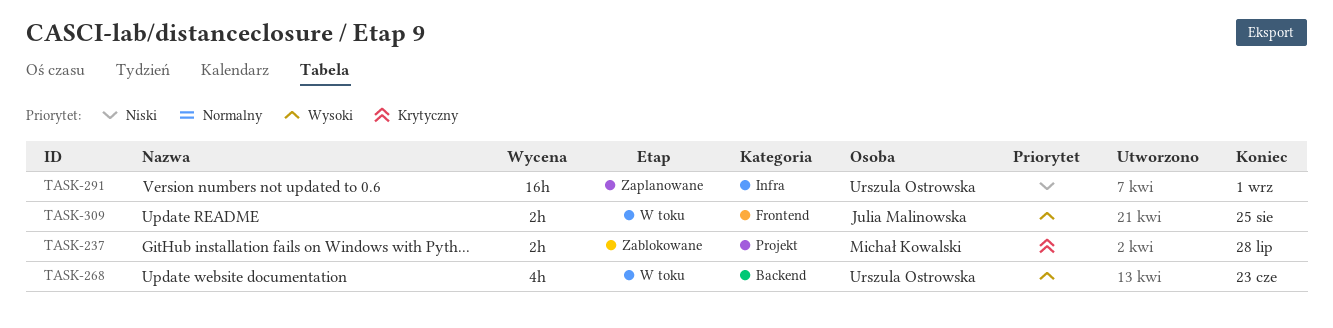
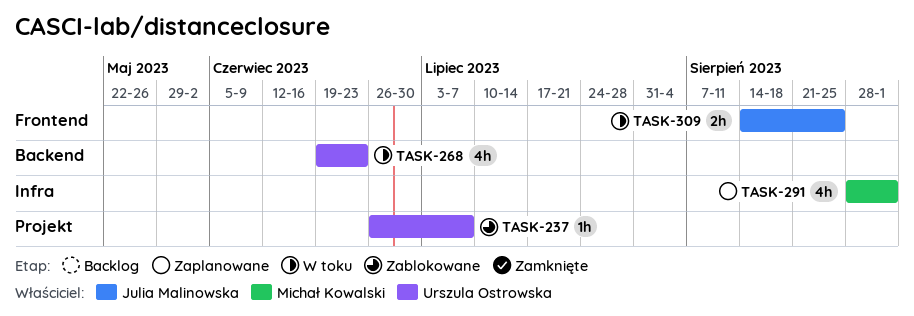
TASK-237, owner: Michał Kowalski -> Urszula Ostrowska
TASK-237, estimate: 2h -> 1h
TASK-237, due: Jul 28 -> Jul 7
TASK-291, owner: Urszula Ostrowska -> Michał Kowalski
TASK-291, estimate: 16h -> 4h

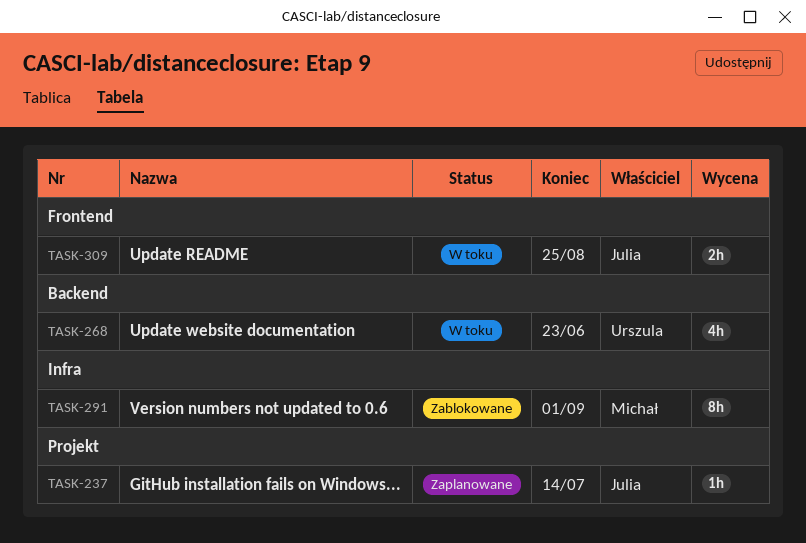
TASK-237, status: Zablokowane -> Zaplanowane
TASK-237, owner: Urszula Ostrowska -> Julia Malinowska
TASK-237, due: Jul 7 -> Jul 14
TASK-291, status: Zaplanowane -> Zablokowane
TASK-291, estimate: 4h -> 8h

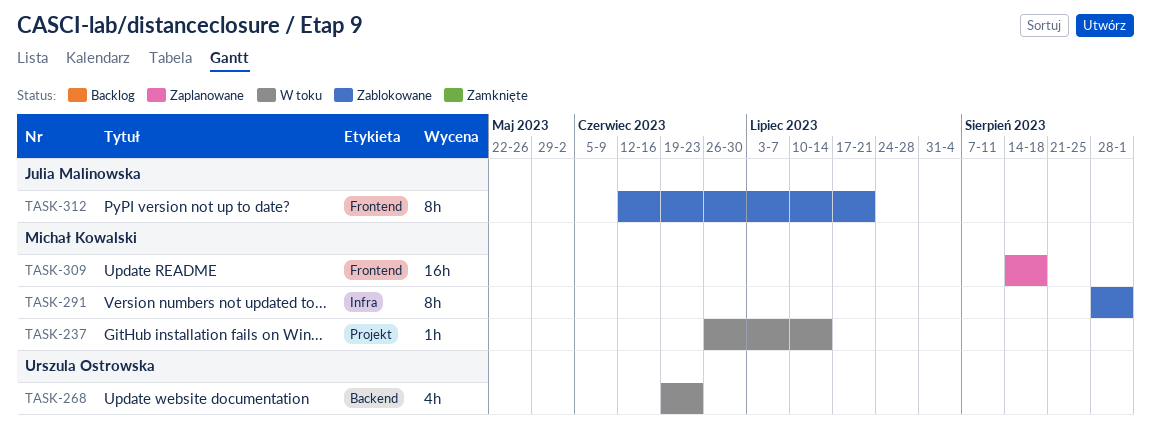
TASK-237, status: Zaplanowane -> W toku
TASK-237, owner: Julia Malinowska -> Michał Kowalski
TASK-309, status: W toku -> Zaplanowane
TASK-309, owner: Julia Malinowska -> Michał Kowalski
TASK-309, estimate: 2h -> 16h
TASK-309, due: Aug 25 -> Aug 18
TASK-312: none -> present

